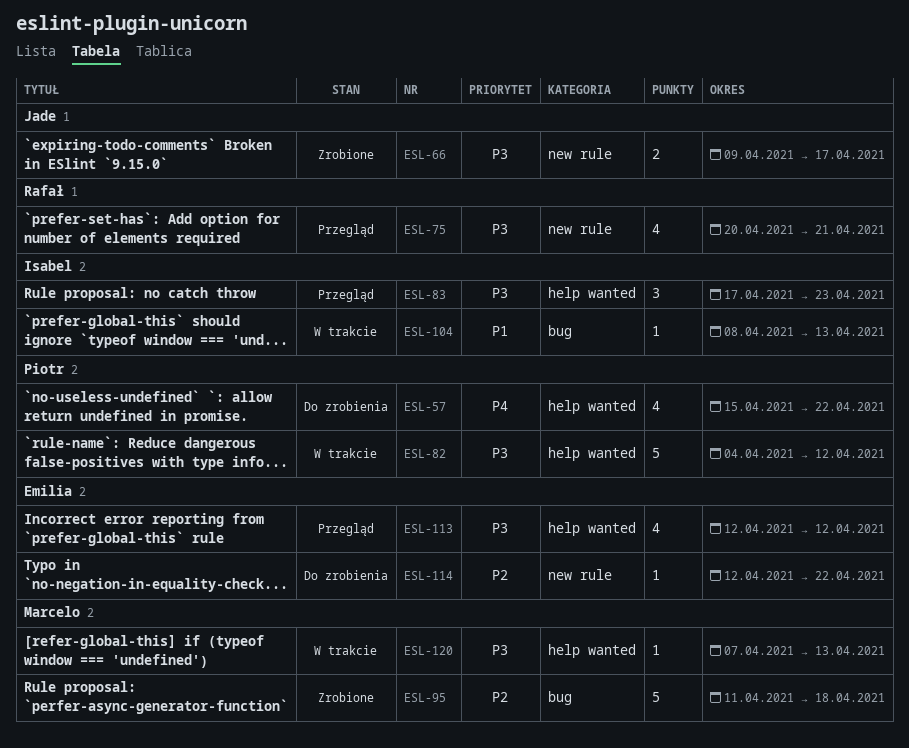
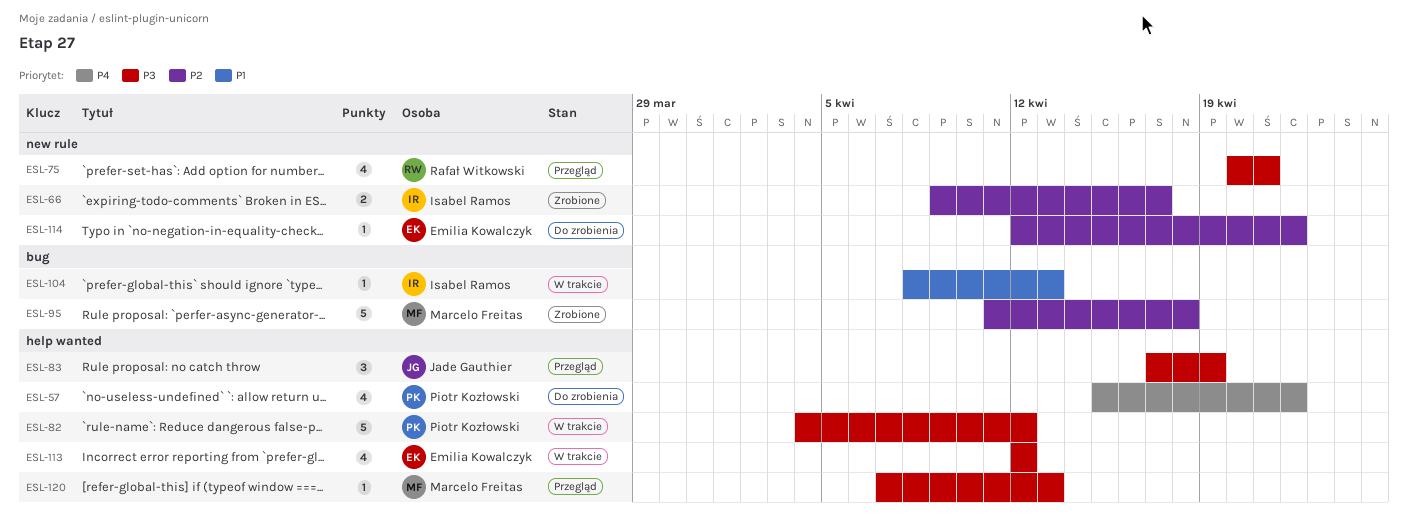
ESL-66, owner: Jade Gauthier -> Isabel Ramos
ESL-66, priority: P3 -> P2
ESL-83, owner: Isabel Ramos -> Jade Gauthier
ESL-83, due: Apr 23 -> Apr 19
ESL-113, status: Przegląd -> W trakcie
ESL-120, status: W trakcie -> Przegląd

